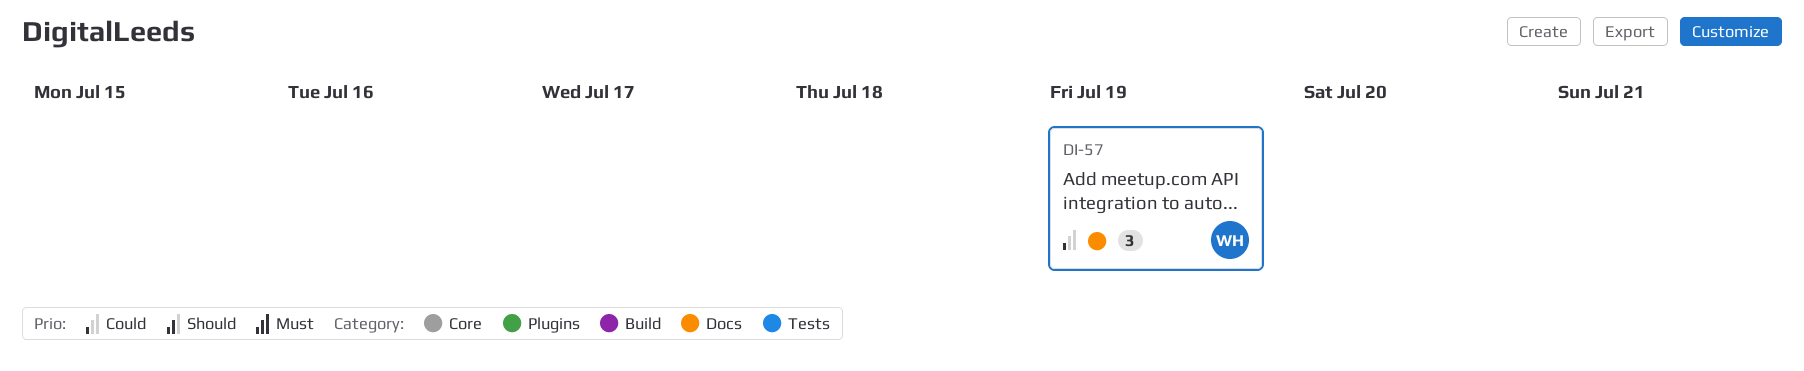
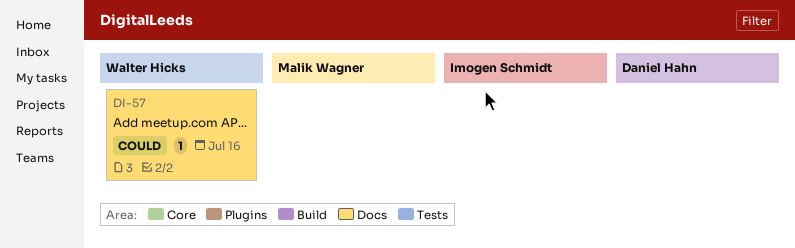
DI-57, estimate: 3 -> 1
DI-57, due: Jul 19 -> Jul 16

